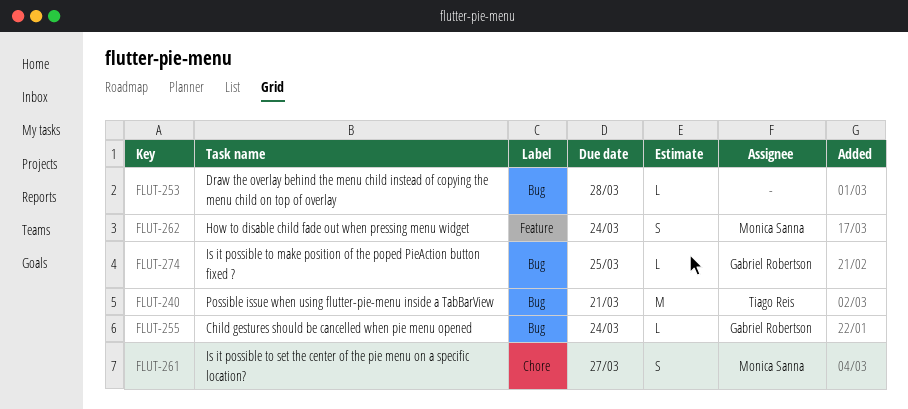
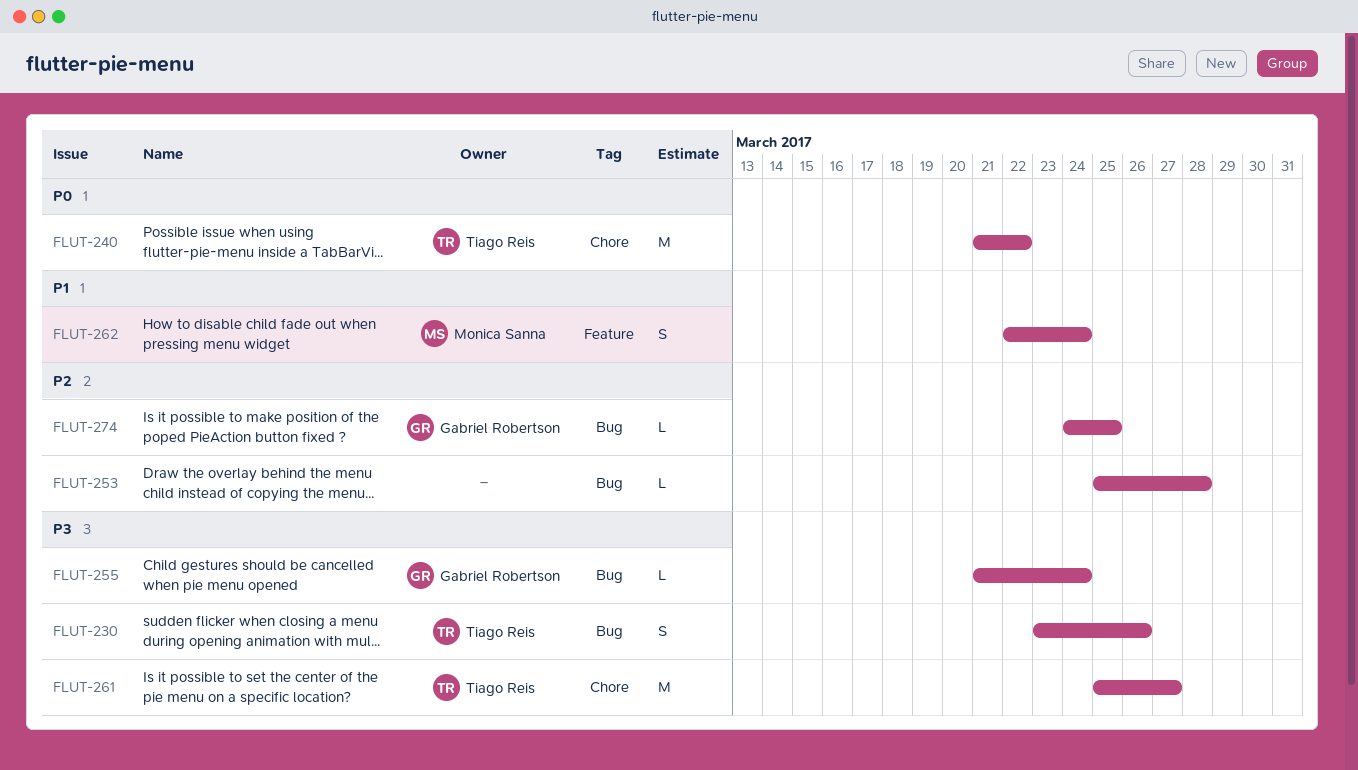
FLUT-230: none -> present
FLUT-240, label: Bug -> Chore
FLUT-240, due: Mar 21 -> Mar 22
FLUT-261, owner: Monica Sanna -> Tiago Reis
FLUT-261, estimate: S -> M

